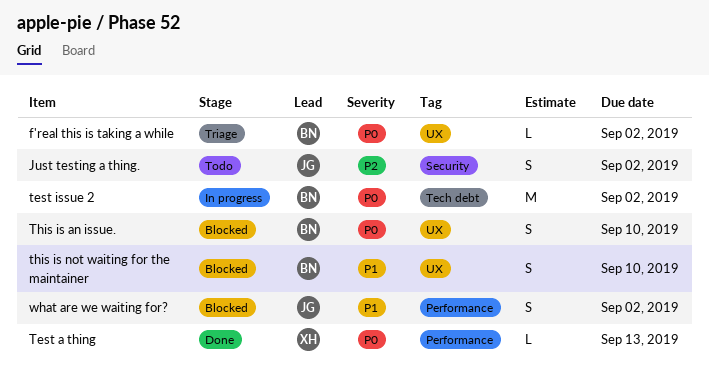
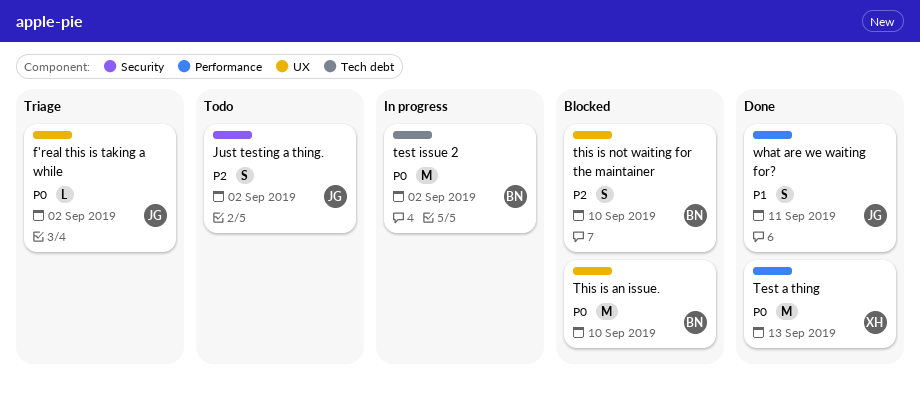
f'real this is taking a while, owner: BN -> JG
Test a thing, estimate: L -> M
This is an issue., estimate: S -> M
this is not waiting for the maintainer, priority: P1 -> P2
what are we waiting for?, status: Blocked -> Done
what are we waiting for?, due: Sep 2 -> Sep 11

